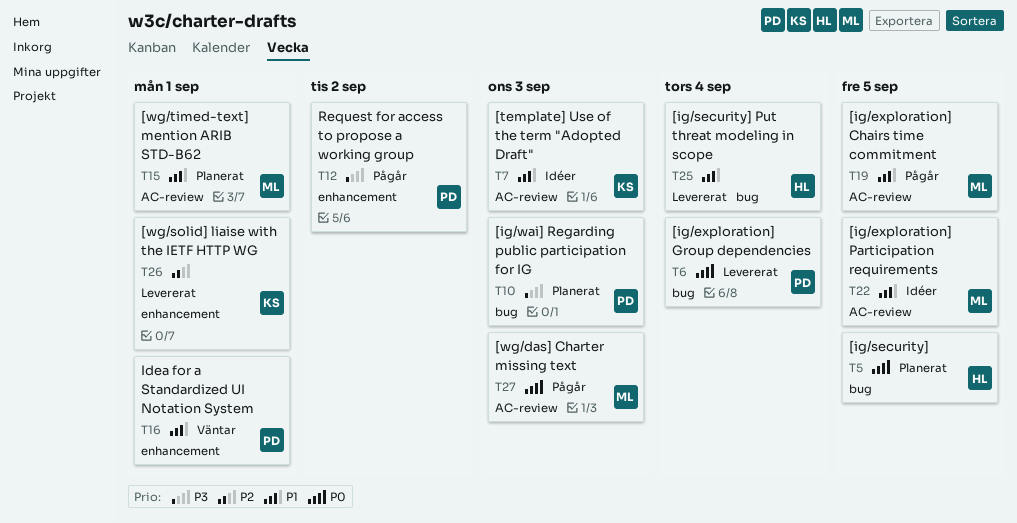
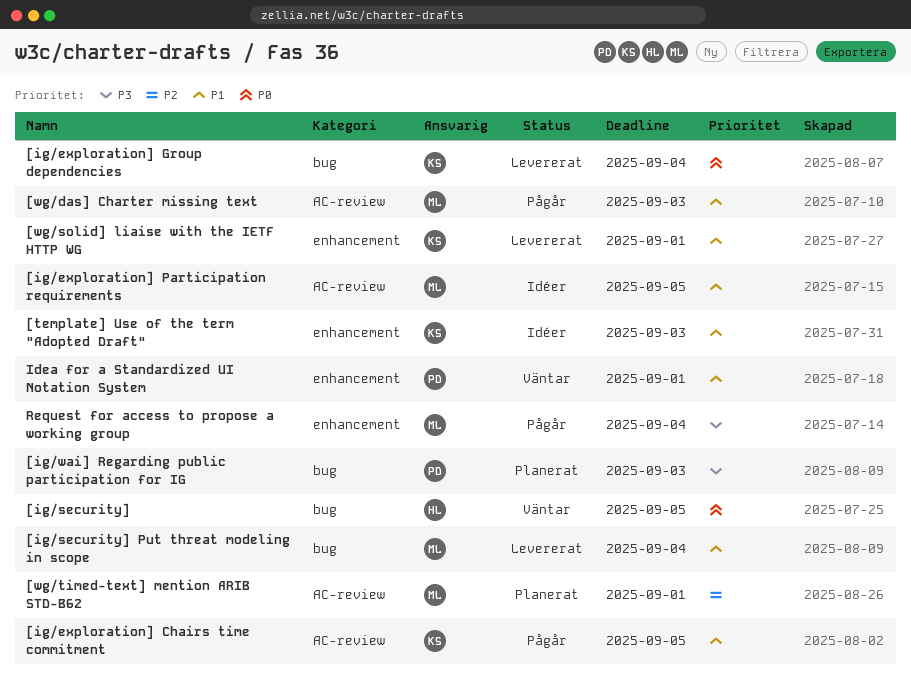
[ig/exploration] Chairs time commitment, owner: ML -> KS
[ig/exploration] Group dependencies, owner: PD -> KS
[ig/security], status: Planerat -> Väntar
[ig/security] Put threat modeling in scope, owner: HL -> ML
[template] Use of the term "Adopted Draft", label: AC-review -> enhancement
[wg/das] Charter missing text, priority: P0 -> P1
[wg/solid] liaise with the IETF HTTP WG, priority: P2 -> P1
[wg/timed-text] mention ARIB STD-B62, priority: P1 -> P2
Request for access to propose a working group, owner: PD -> ML
Request for access to propose a working group, due: Sep 2 -> Sep 4

